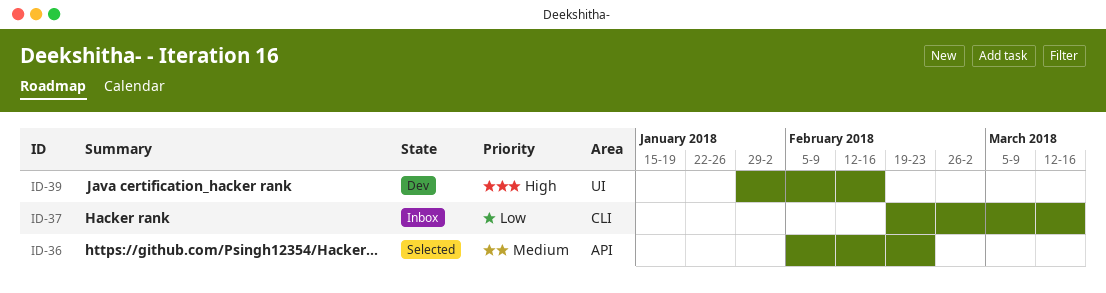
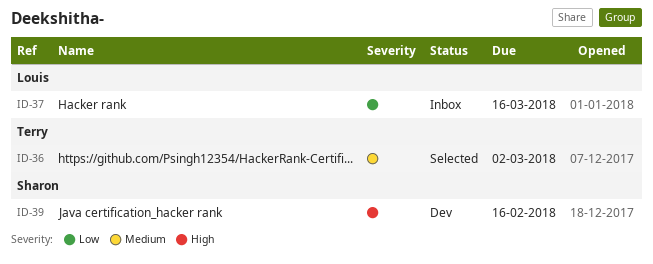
ID-36, due: Feb 23 -> Mar 2

